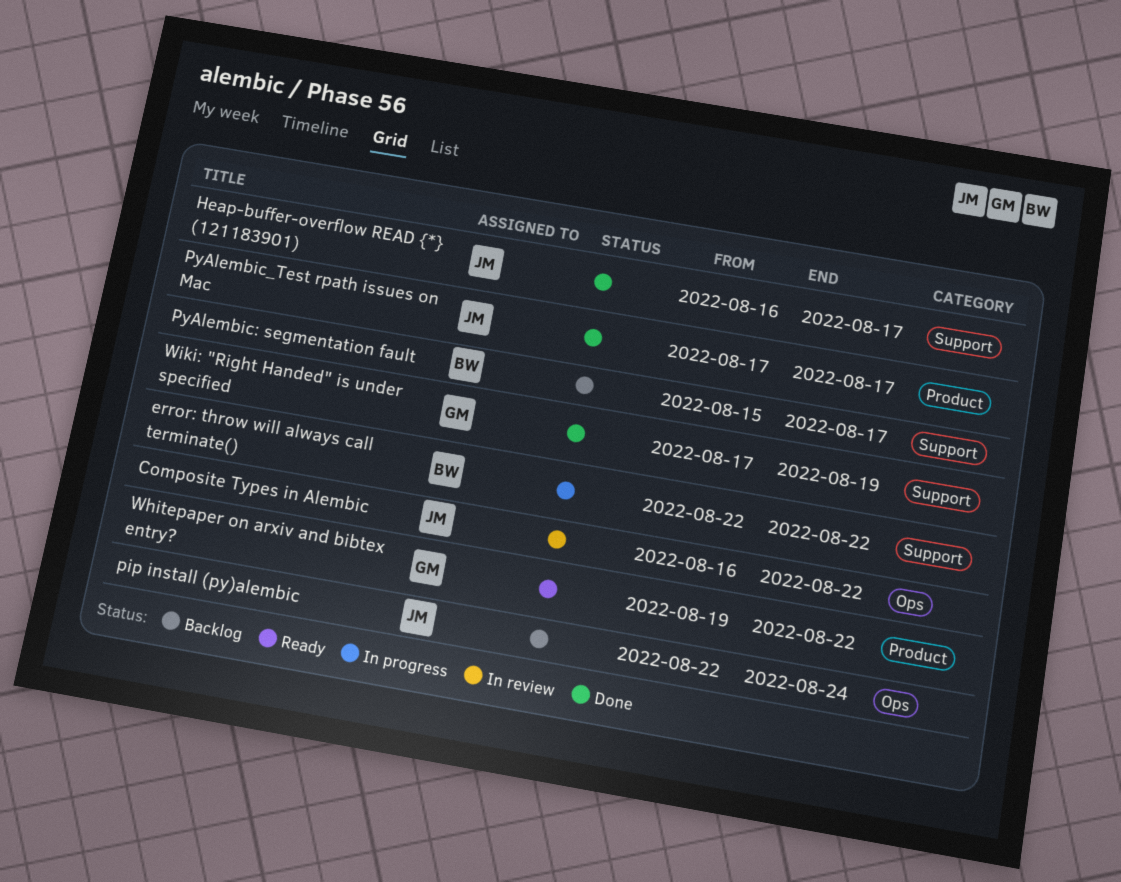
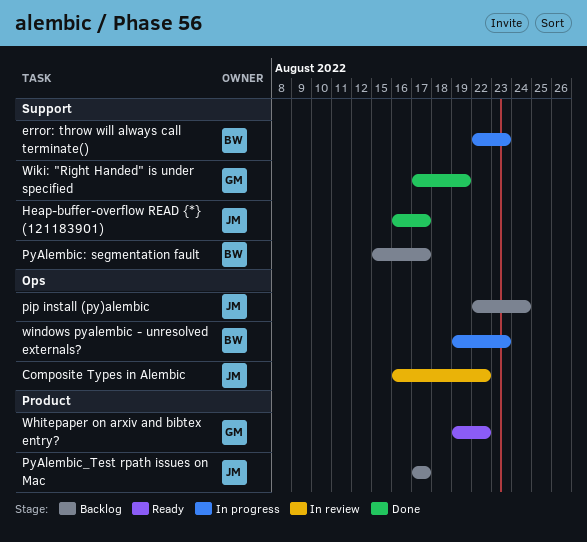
error: throw will always call terminate(), due: Aug 22 -> Aug 23
PyAlembic_Test rpath issues on Mac, status: Done -> Backlog
windows pyalembic - unresolved externals?: none -> present

